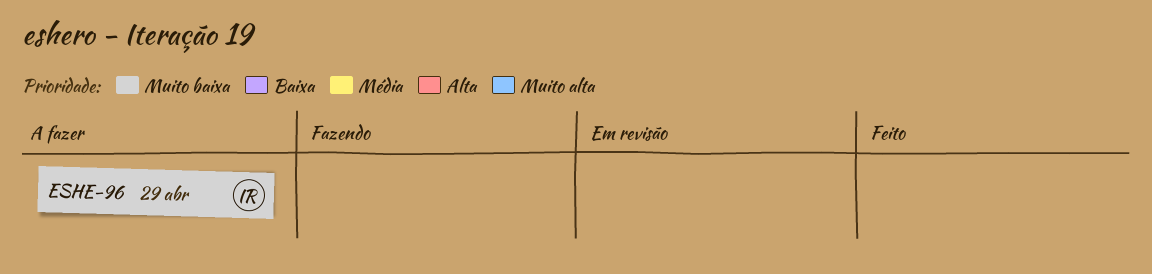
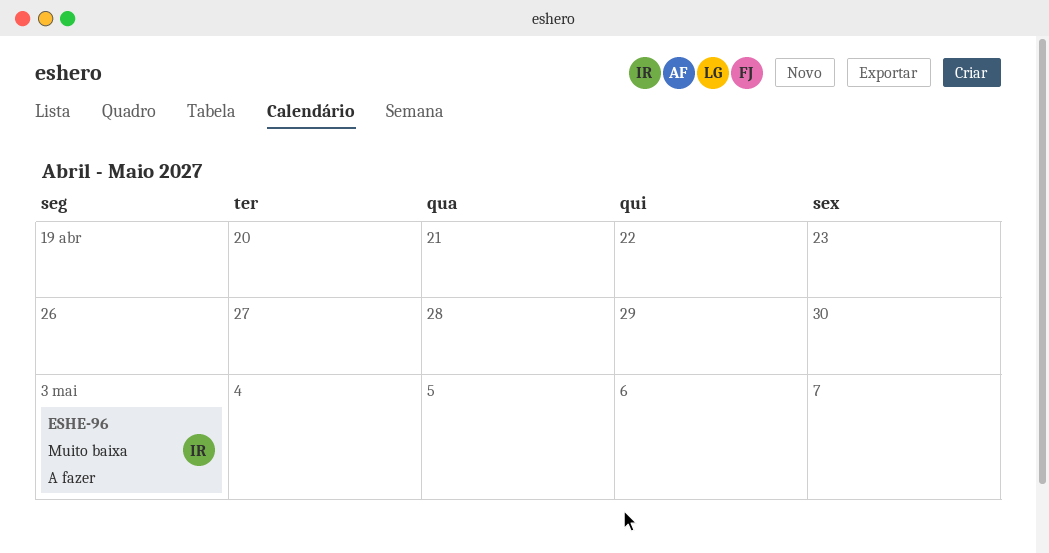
ESHE-96, due: Apr 29 -> May 3

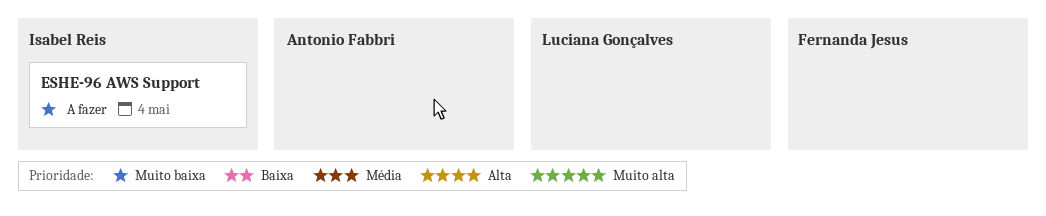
ESHE-96, due: May 3 -> May 4

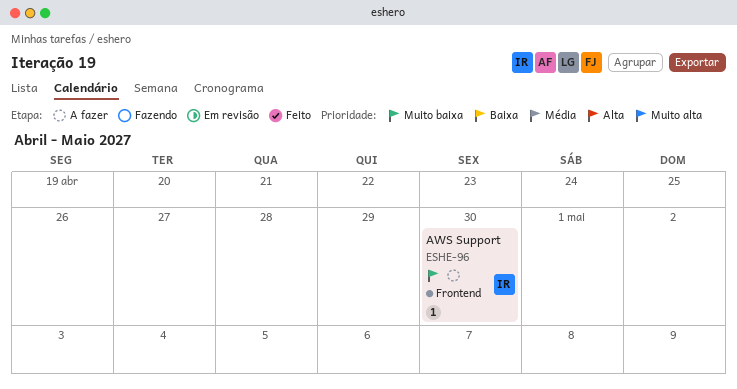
ESHE-96, due: May 4 -> Apr 30

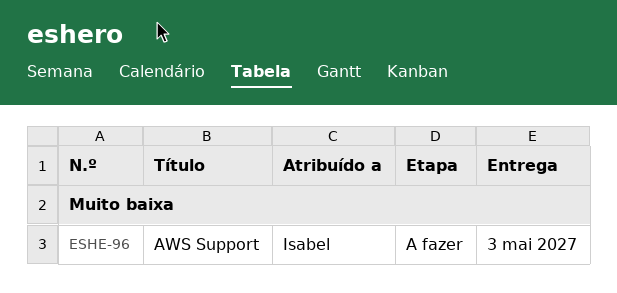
ESHE-96, due: Apr 30 -> May 3

